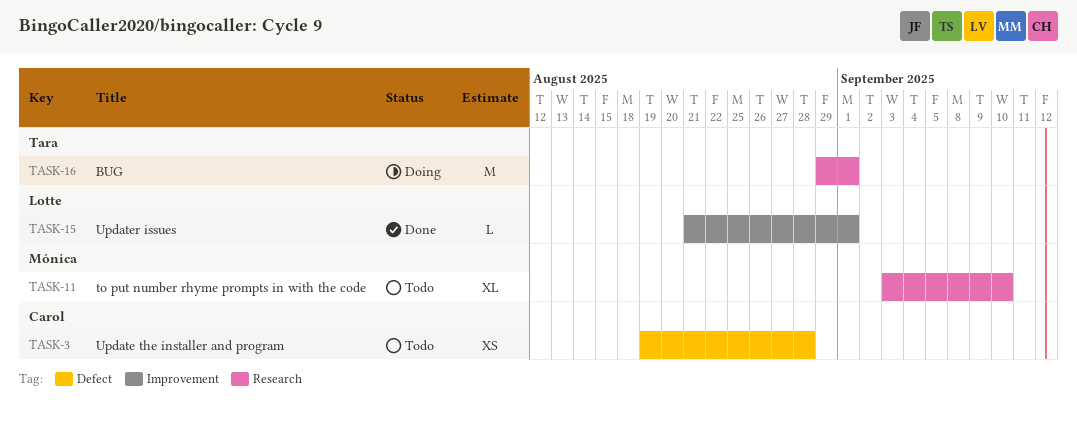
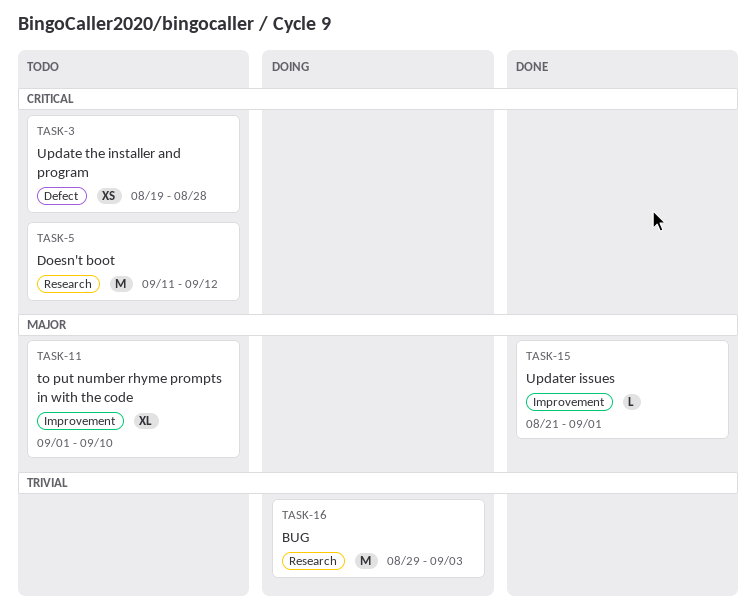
TASK-5: none -> present
TASK-11, label: Research -> Improvement
TASK-11, start: Sep 3 -> Sep 1
TASK-16, due: Sep 1 -> Sep 3

